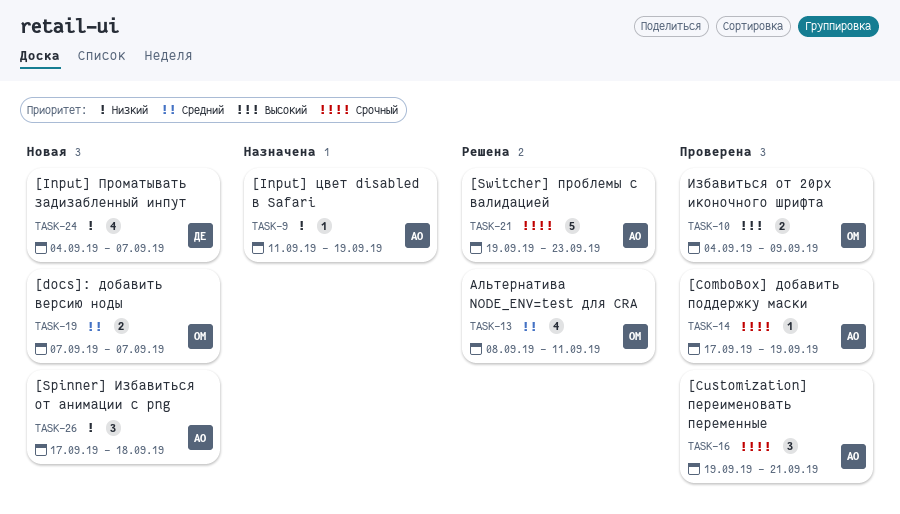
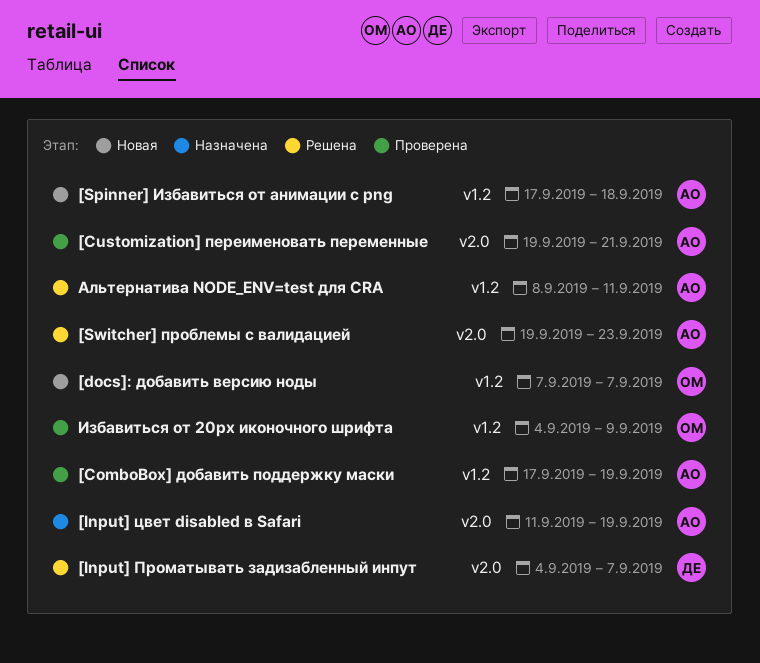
[Input] Проматывать задизабленный инпут, status: Новая -> Решена
Альтернатива NODE_ENV=test для CRA, owner: ОМ -> АО

